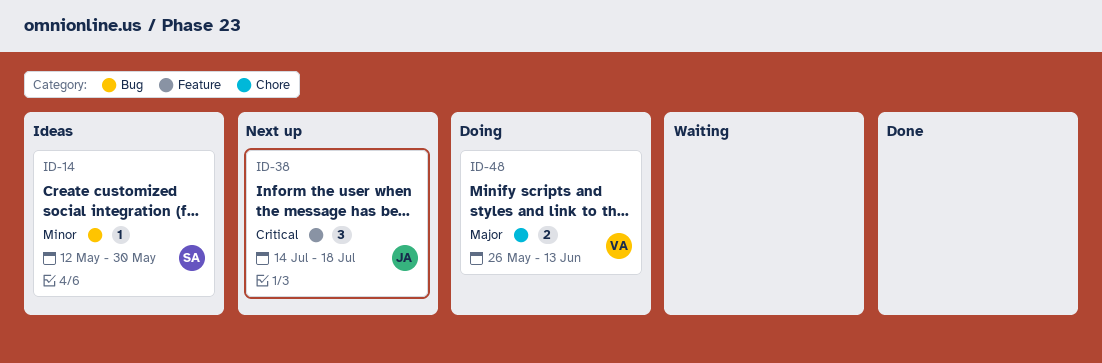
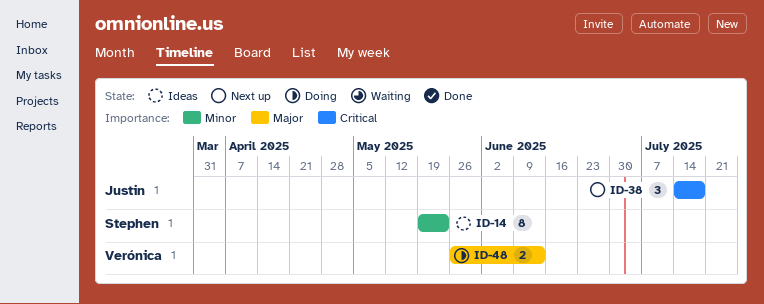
ID-14, estimate: 1 -> 8
ID-14, start: May 12 -> May 19
ID-14, due: May 30 -> May 23

